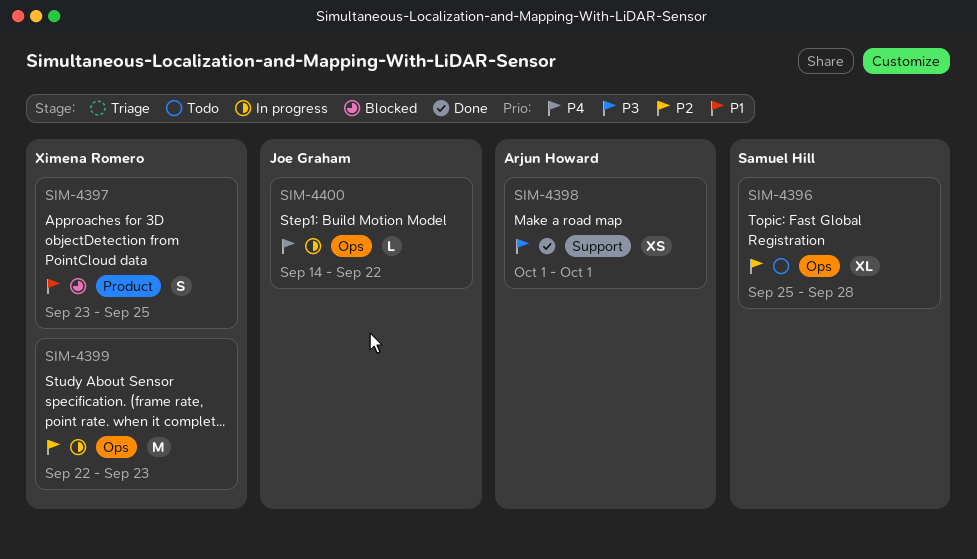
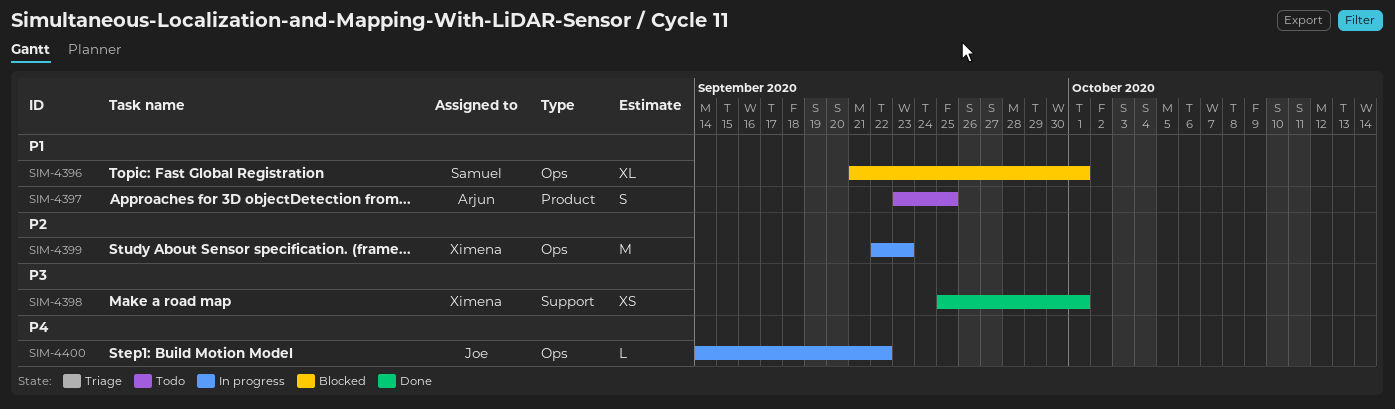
SIM-4396, status: Todo -> Blocked
SIM-4396, priority: P2 -> P1
SIM-4396, start: Sep 25 -> Sep 21
SIM-4396, due: Sep 28 -> Oct 1
SIM-4397, status: Blocked -> Todo
SIM-4397, owner: Ximena Romero -> Arjun Howard
SIM-4398, owner: Arjun Howard -> Ximena Romero
SIM-4398, start: Oct 1 -> Sep 25

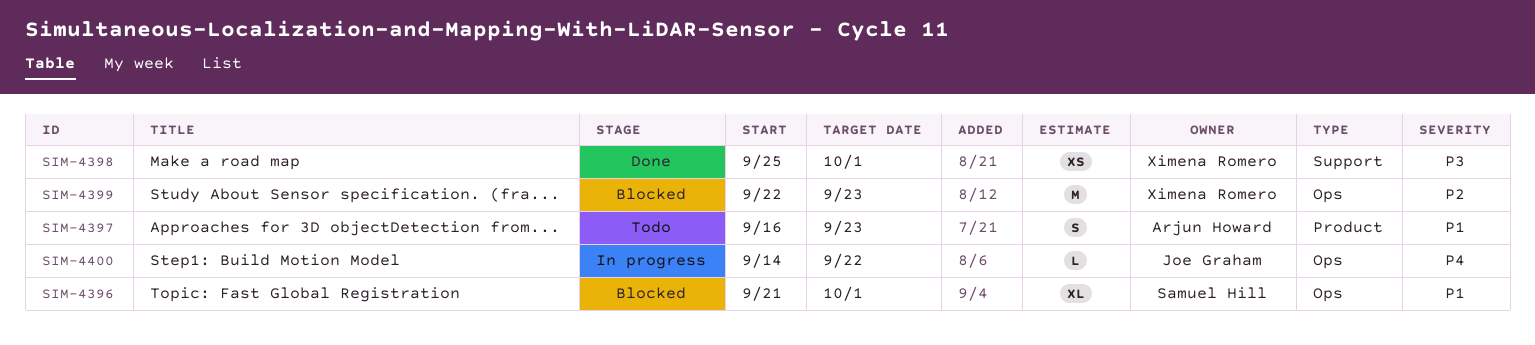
SIM-4397, start: Sep 23 -> Sep 16
SIM-4397, due: Sep 25 -> Sep 23
SIM-4399, status: In progress -> Blocked

